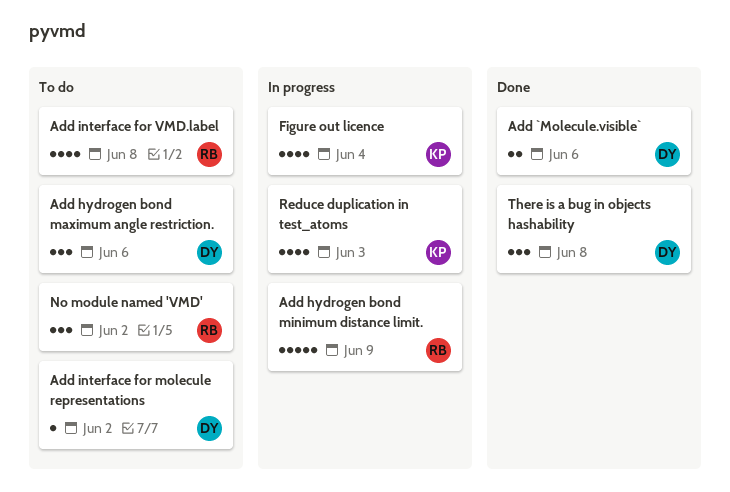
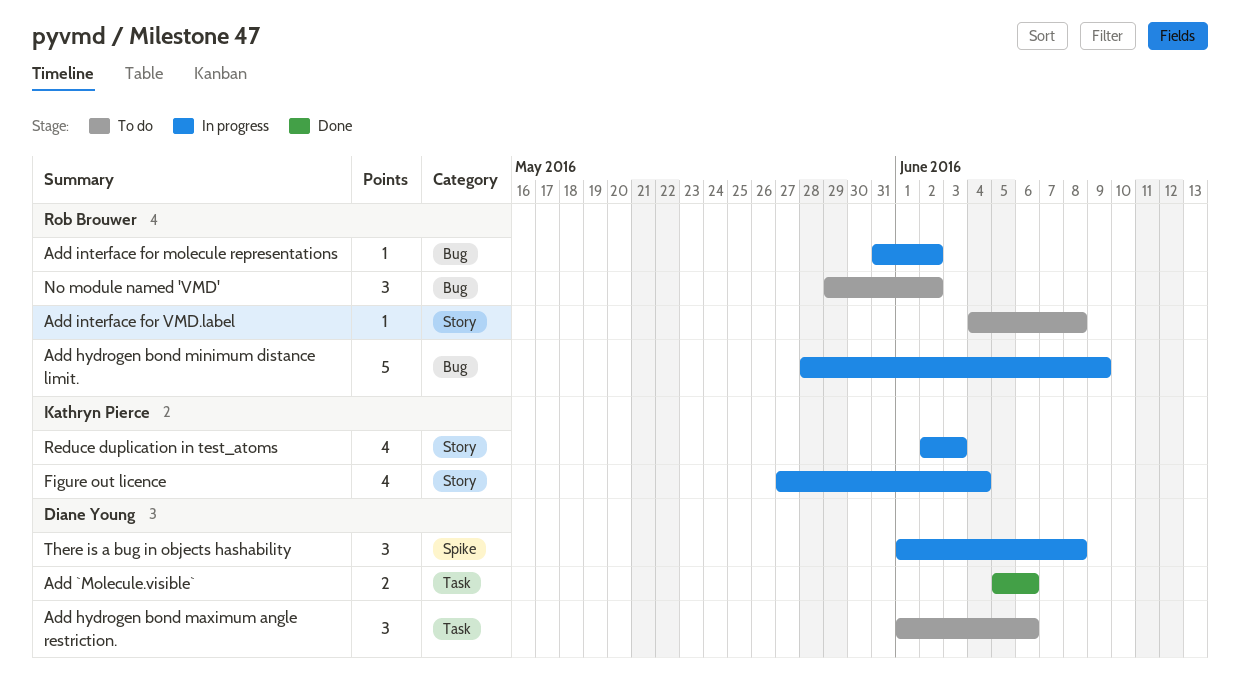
Add interface for molecule representations, status: To do -> In progress
Add interface for molecule representations, owner: Diane Young -> Rob Brouwer
Add interface for VMD.label, estimate: 4 -> 1
There is a bug in objects hashability, status: Done -> In progress

